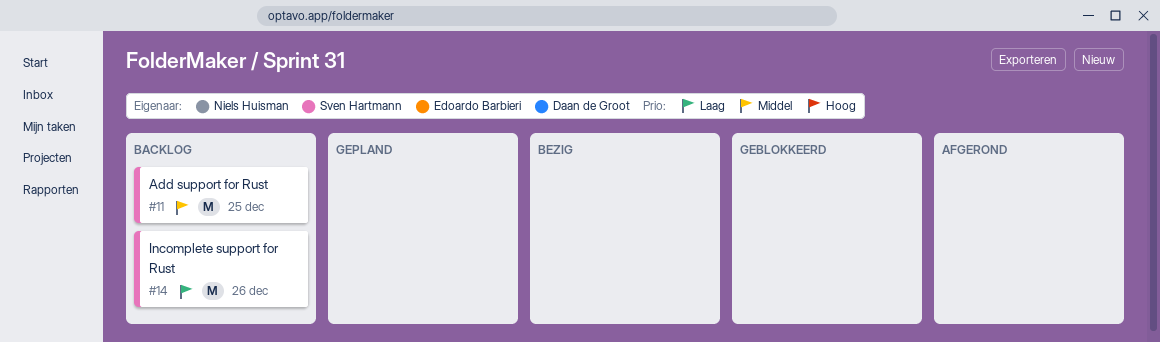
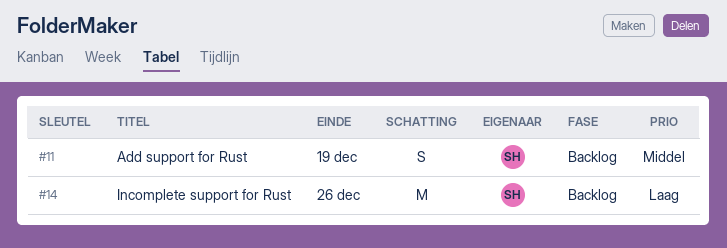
#11, estimate: M -> S
#11, due: Dec 25 -> Dec 19

